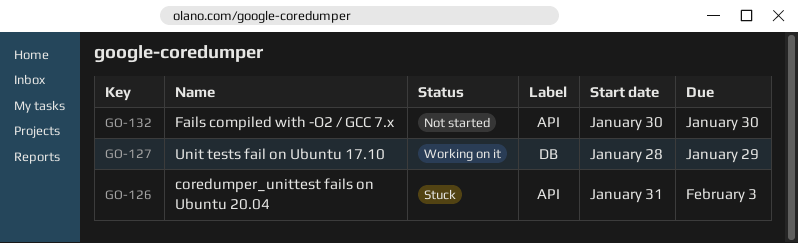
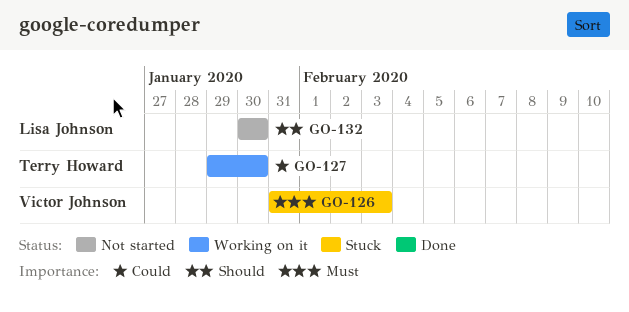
GO-127, start: Jan 28 -> Jan 29
GO-127, due: Jan 29 -> Jan 30

